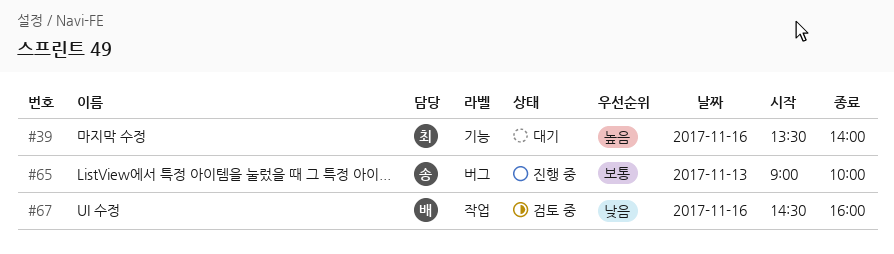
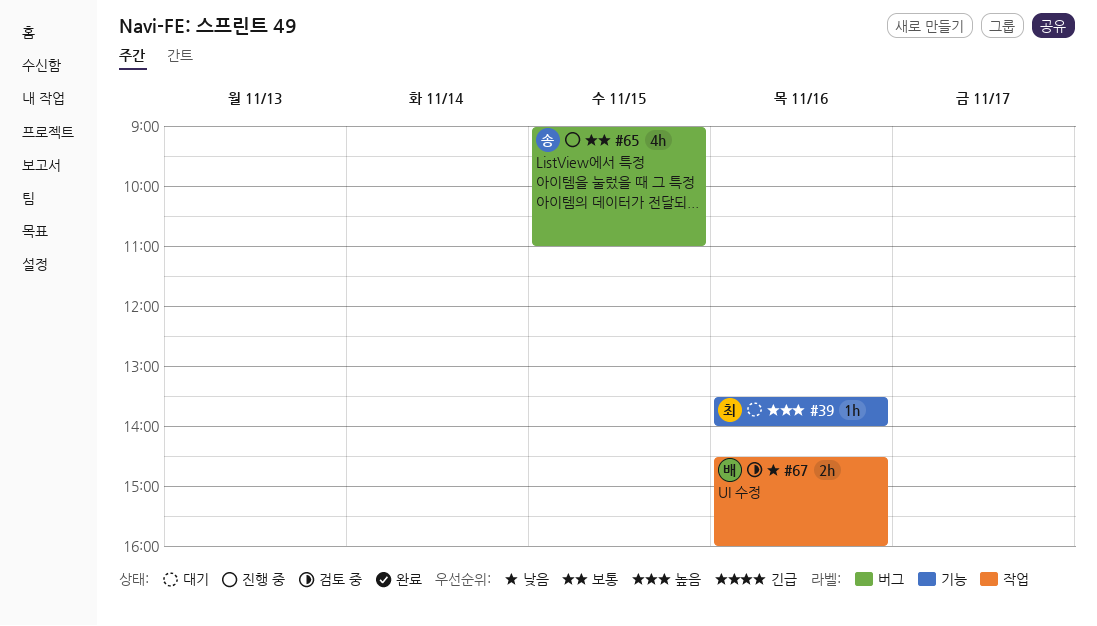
#65, day: Nov 13 -> Nov 15
#65, ends: 10:00 -> 11:00

